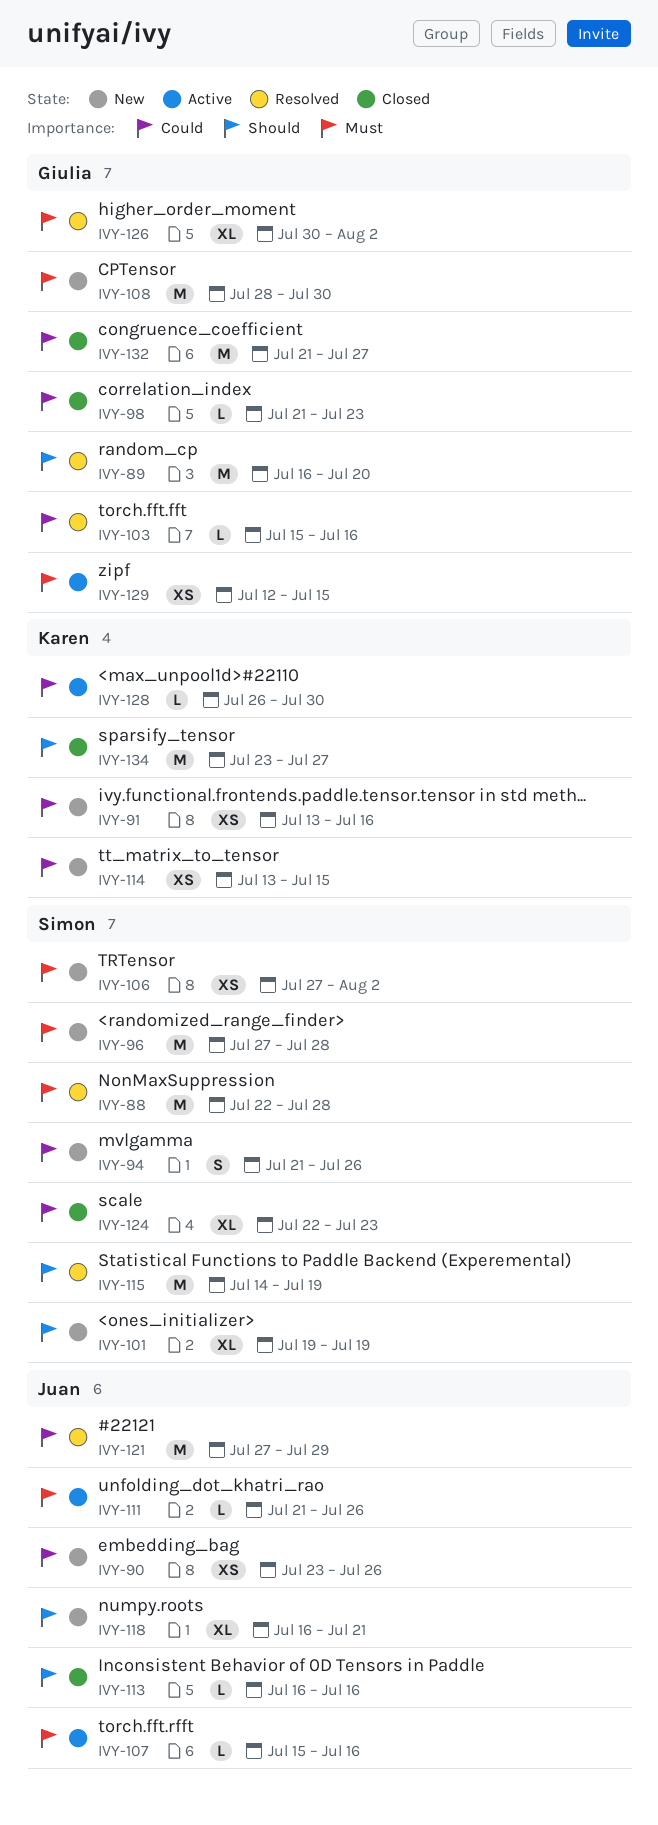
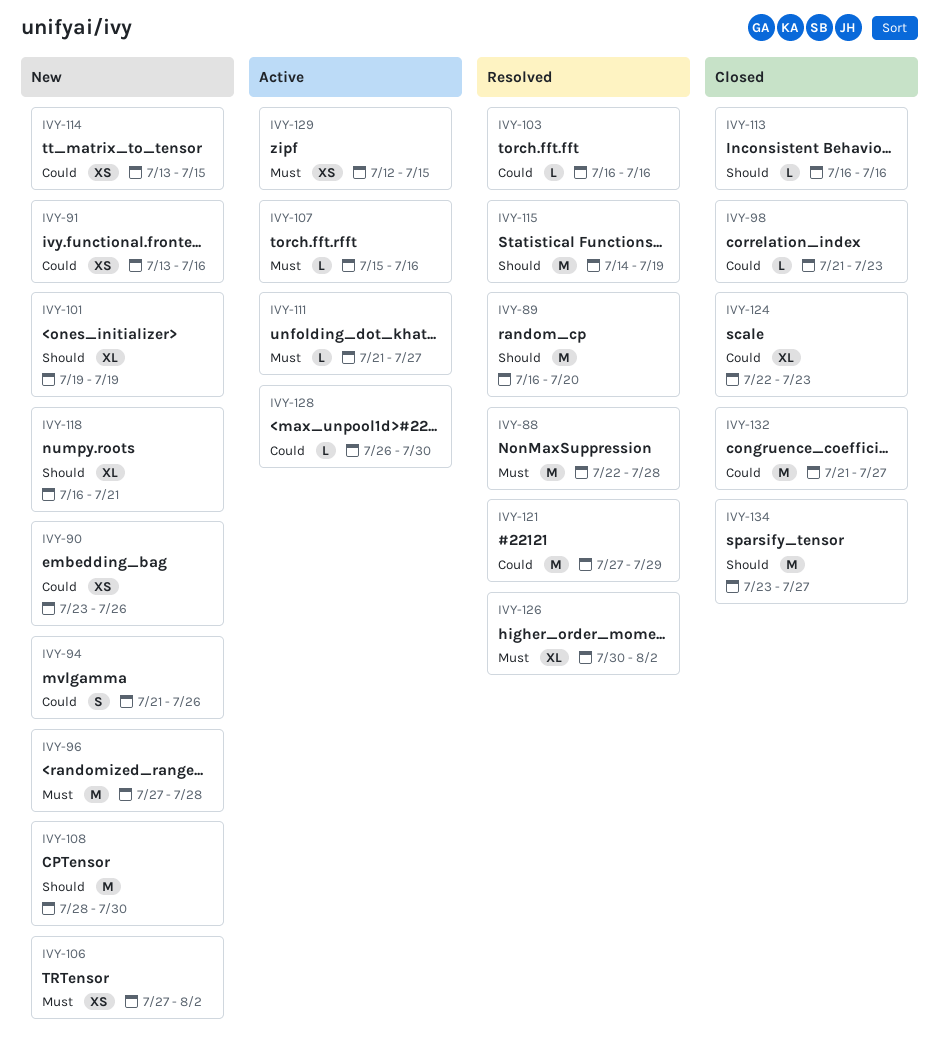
IVY-103, start: Jul 15 -> Jul 16
IVY-108, priority: Must -> Should
IVY-111, due: Jul 26 -> Jul 27

